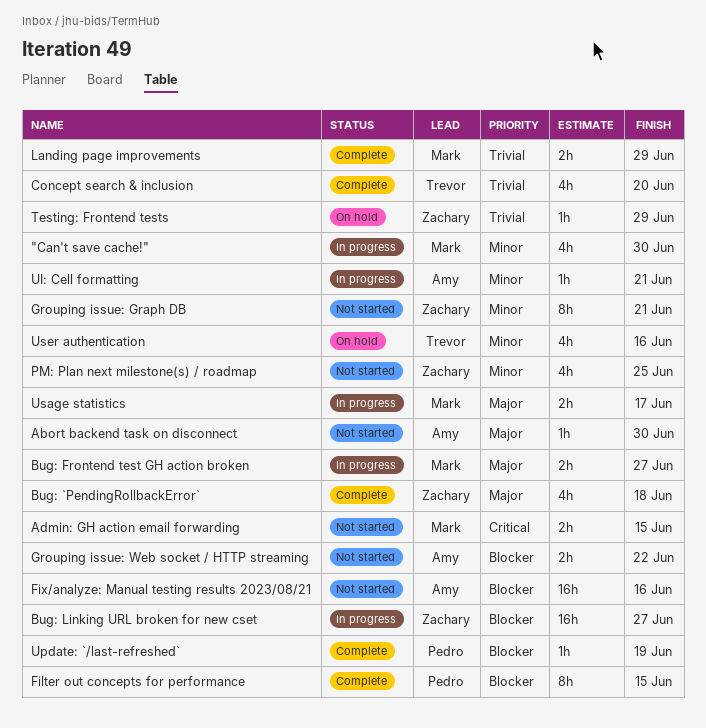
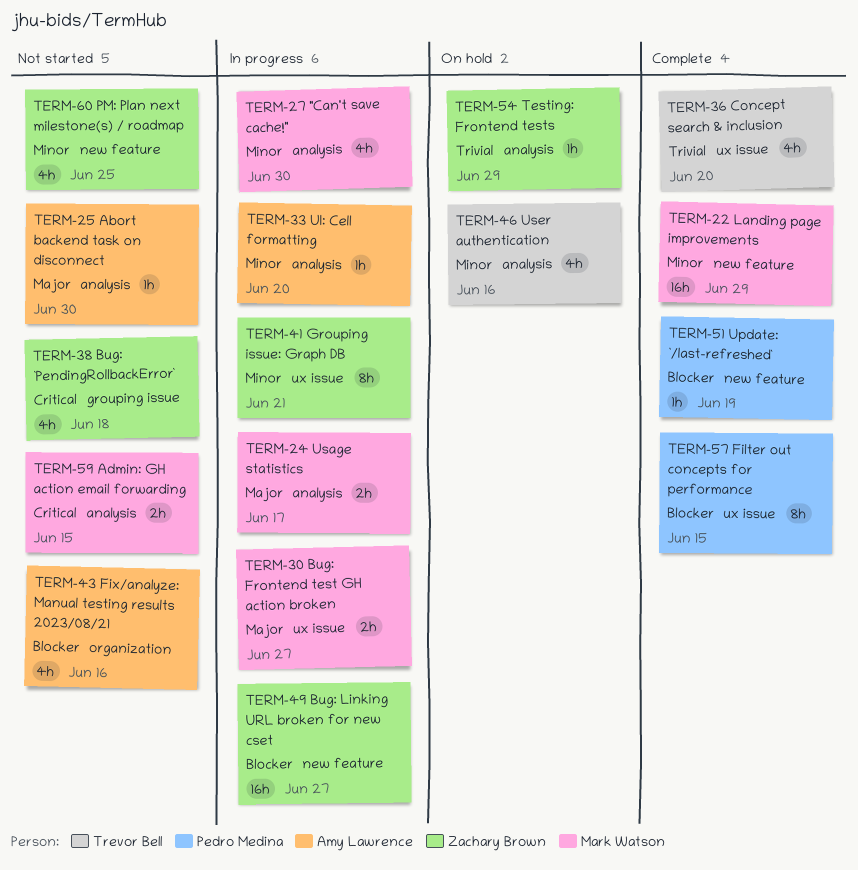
Bug: `PendingRollbackError`, status: Complete -> Not started
Bug: `PendingRollbackError`, priority: Major -> Critical
Fix/analyze: Manual testing results 2023/08/21, estimate: 16h -> 4h
Grouping issue: Graph DB, status: Not started -> In progress
Grouping issue: Web socket / HTTP streaming: present -> none
Landing page improvements, priority: Trivial -> Minor
Landing page improvements, estimate: 2h -> 16h
UI: Cell formatting, due: Jun 21 -> Jun 20

